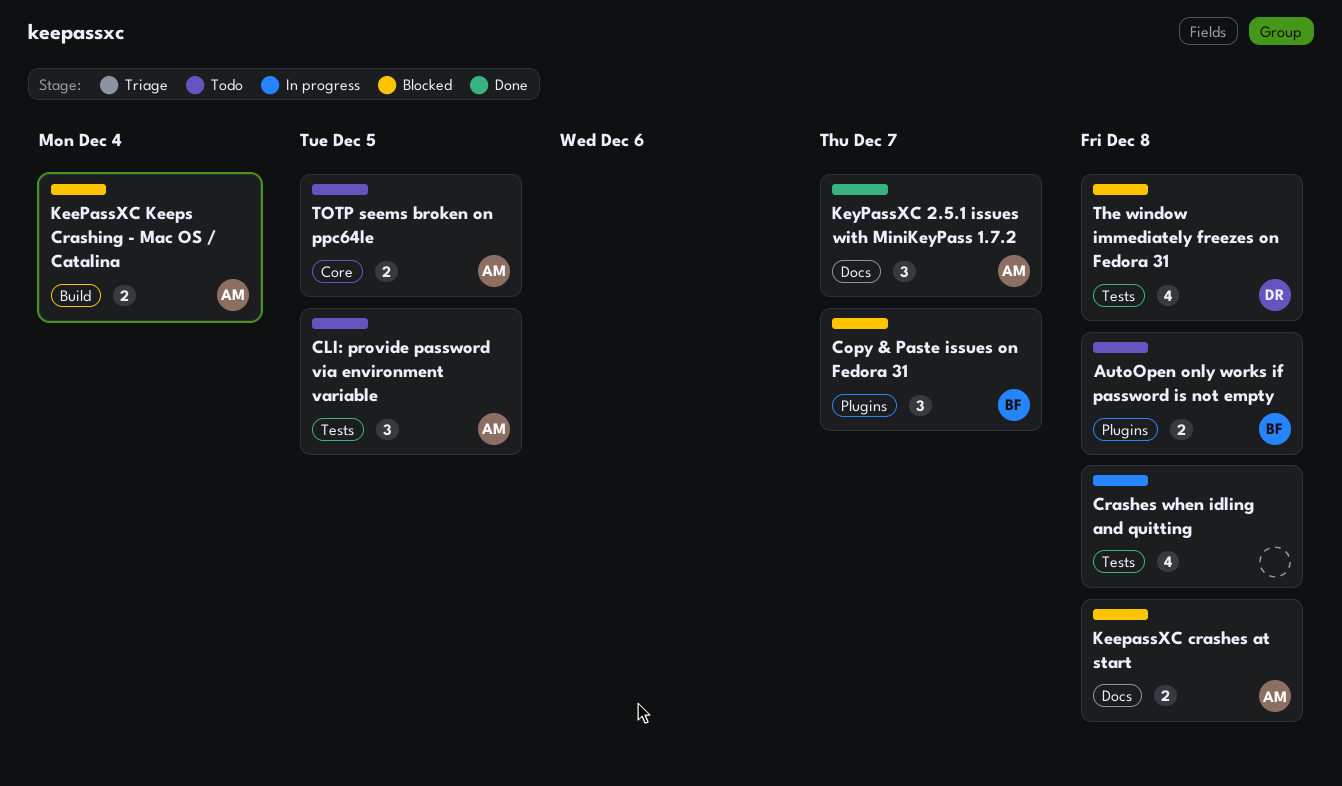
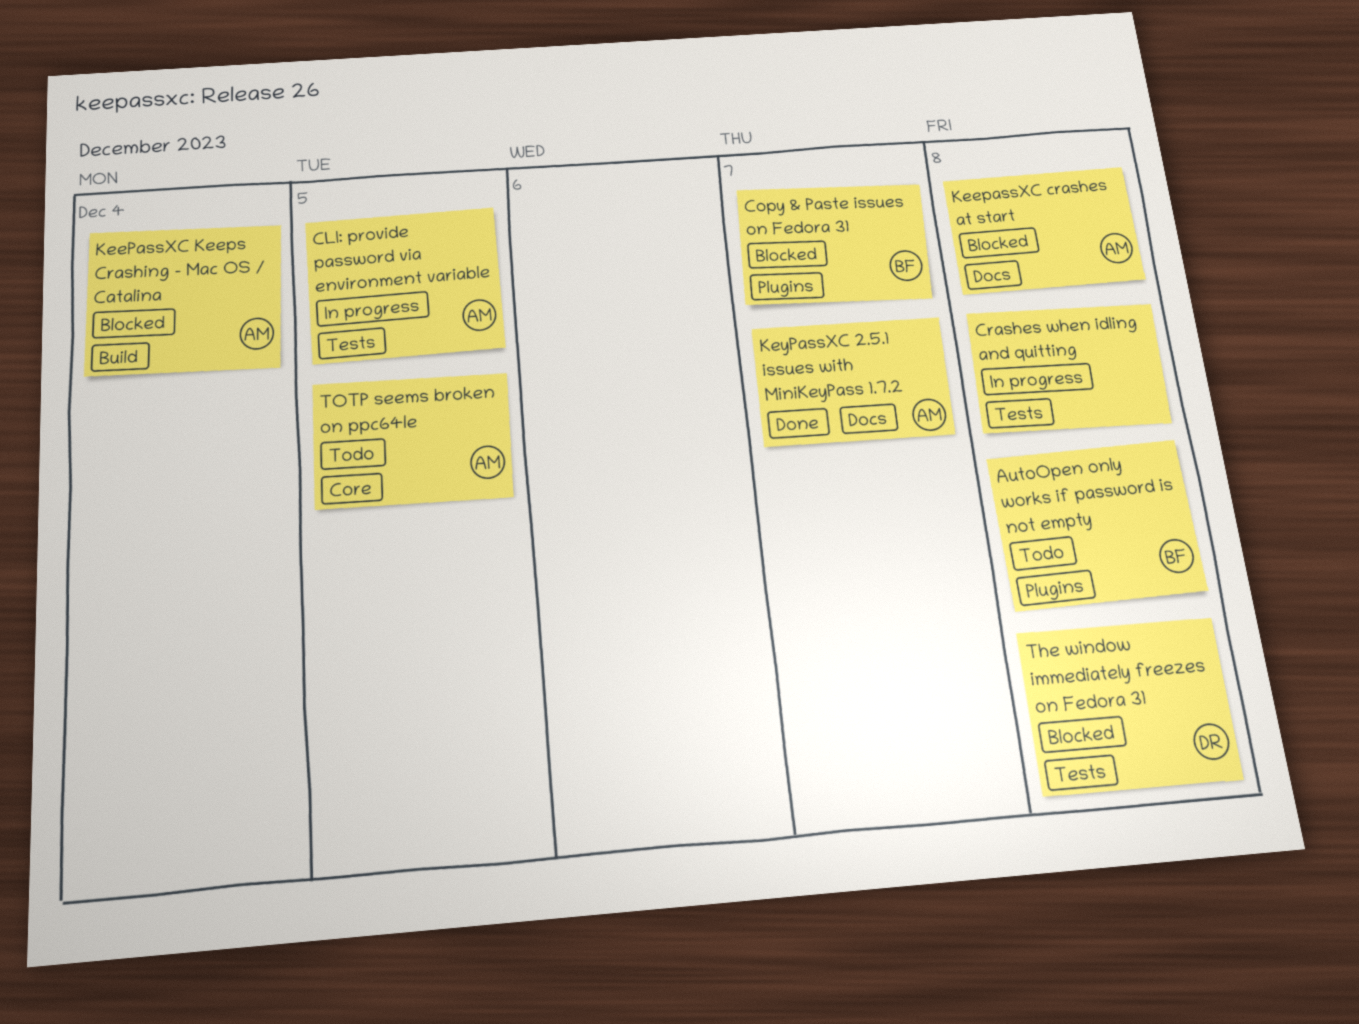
CLI: provide password via environment variable, status: Todo -> In progress

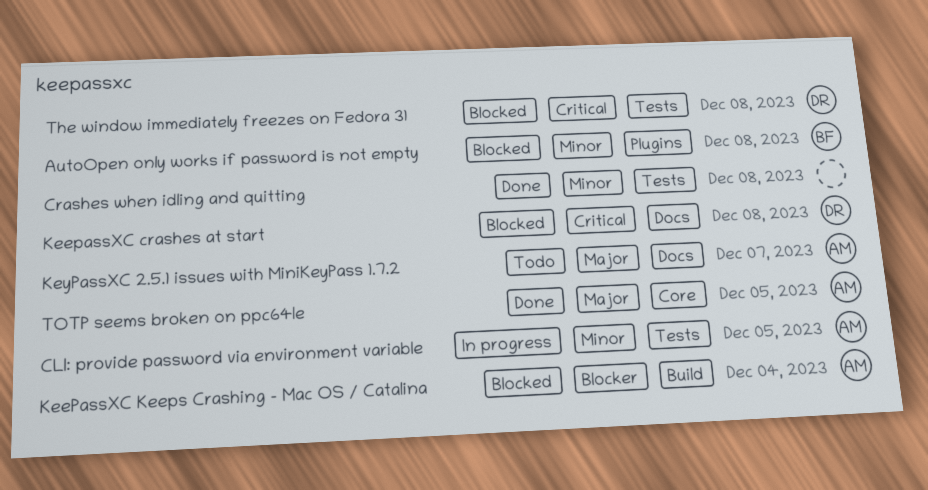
AutoOpen only works if password is not empty, status: Todo -> Blocked
Copy & Paste issues on Fedora 31: present -> none
Crashes when idling and quitting, status: In progress -> Done
KeepassXC crashes at start, owner: AM -> DR
KeyPassXC 2.5.1 issues with MiniKeyPass 1.7.2, status: Done -> Todo
TOTP seems broken on ppc64le, status: Todo -> Done

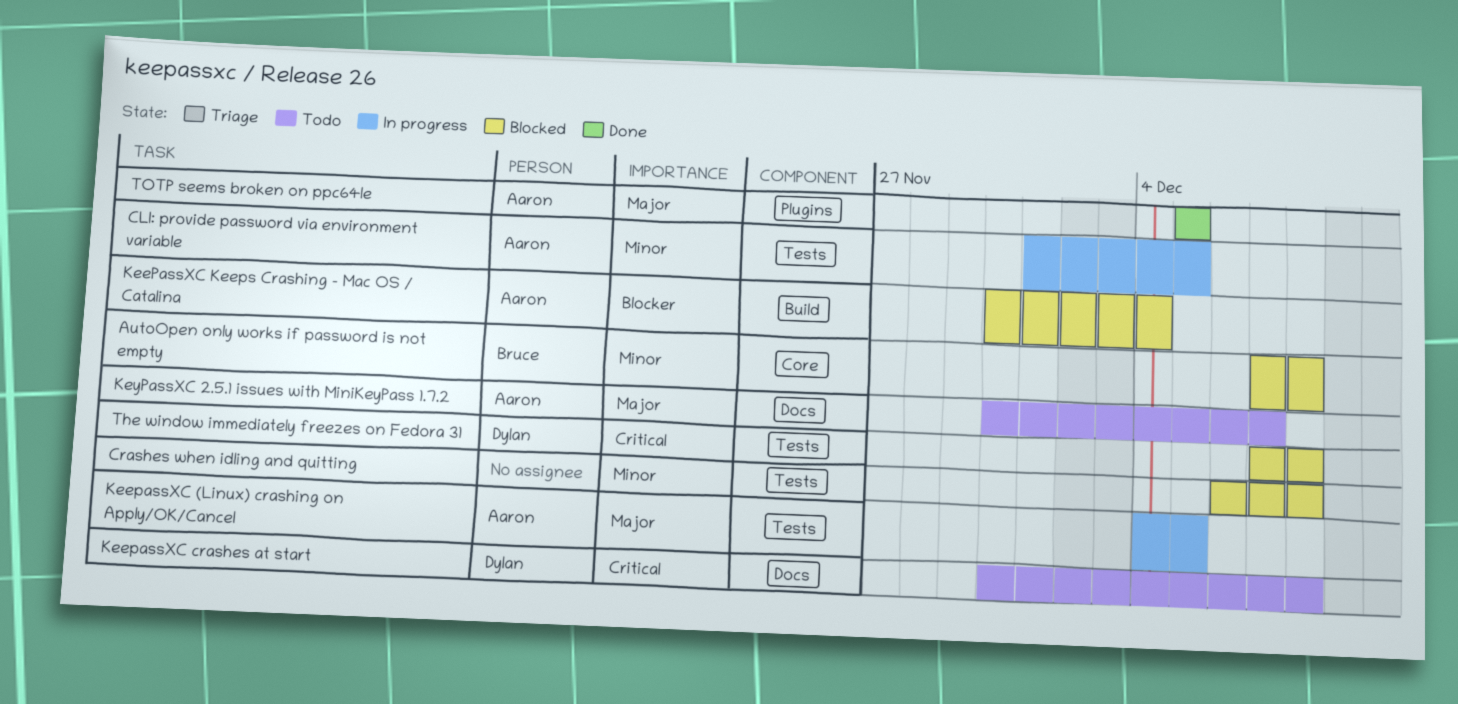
AutoOpen only works if password is not empty, label: Plugins -> Core
Crashes when idling and quitting, status: Done -> Blocked
KeepassXC (Linux) crashing on Apply/OK/Cancel: none -> present
KeepassXC crashes at start, status: Blocked -> Todo
TOTP seems broken on ppc64le, label: Core -> Plugins

